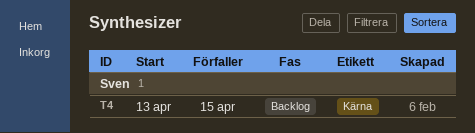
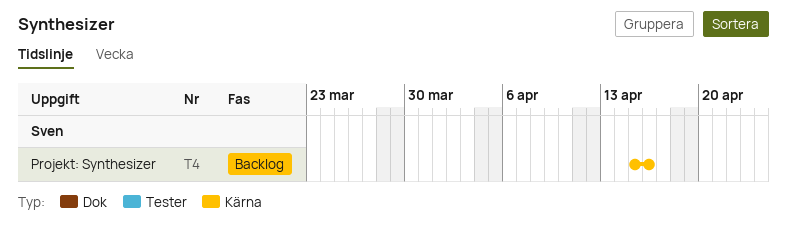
T4, start: Apr 13 -> Apr 15
T4, due: Apr 15 -> Apr 16

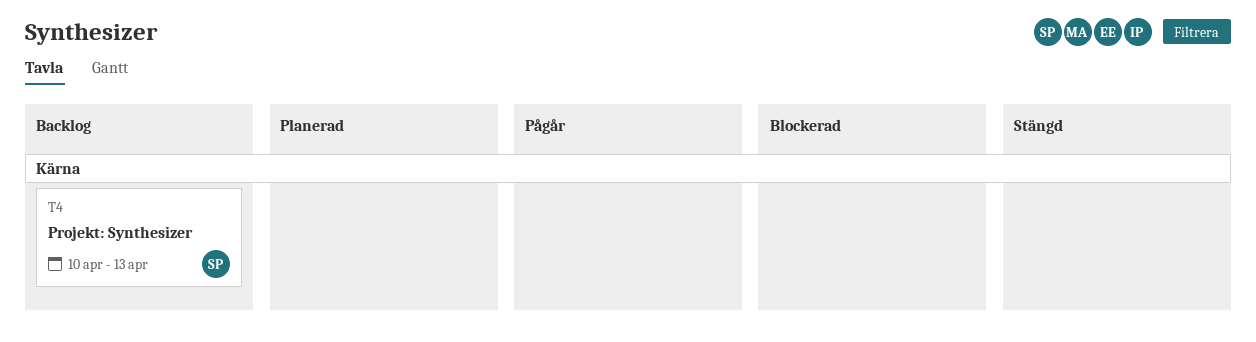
T4, start: Apr 15 -> Apr 10
T4, due: Apr 16 -> Apr 13

